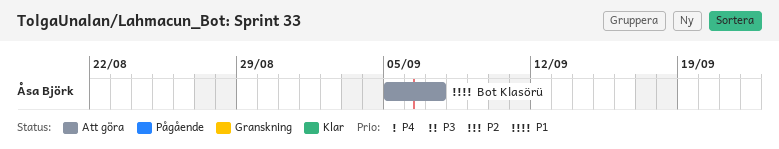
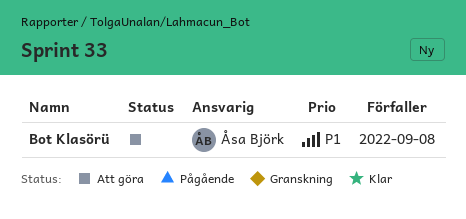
Bot Klasörü, due: Sep 7 -> Sep 8

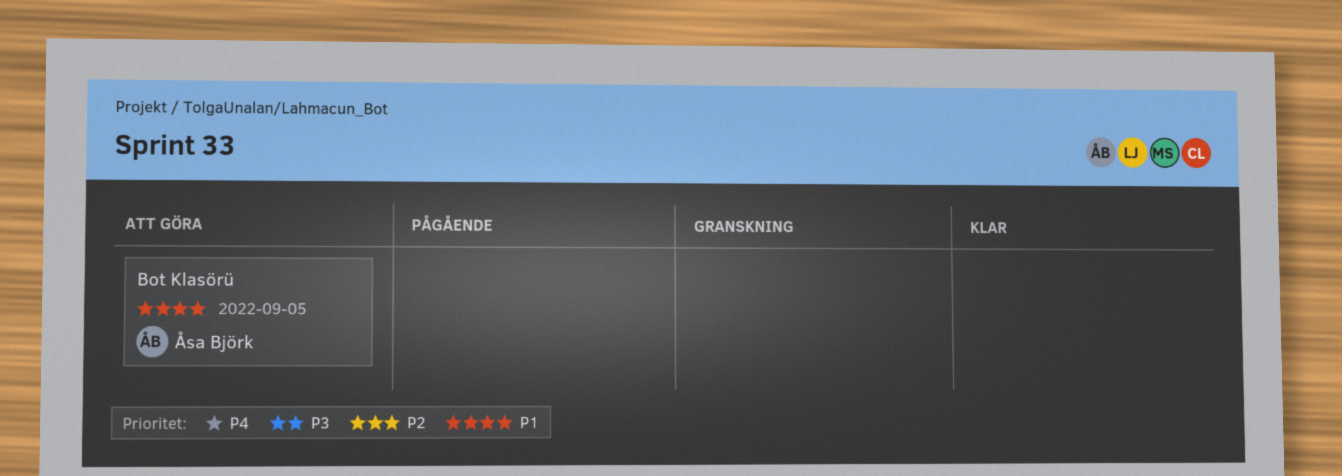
Bot Klasörü, due: Sep 8 -> Sep 5

